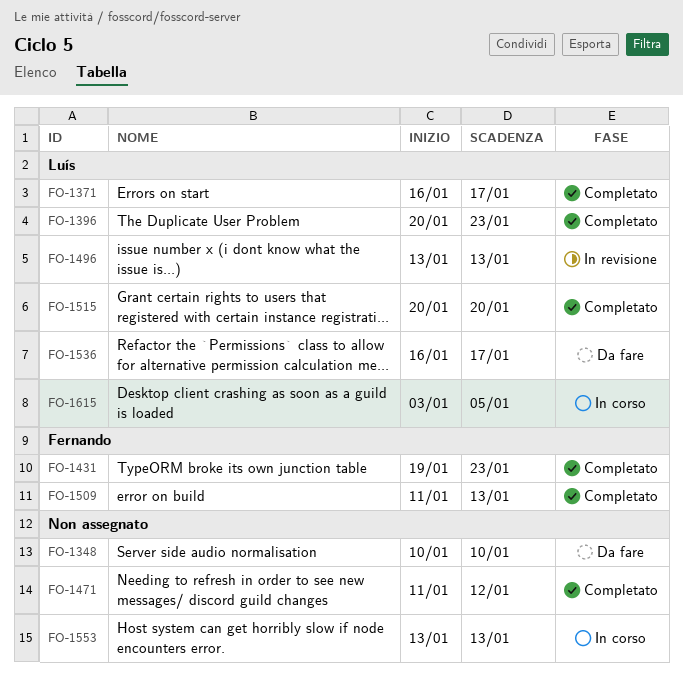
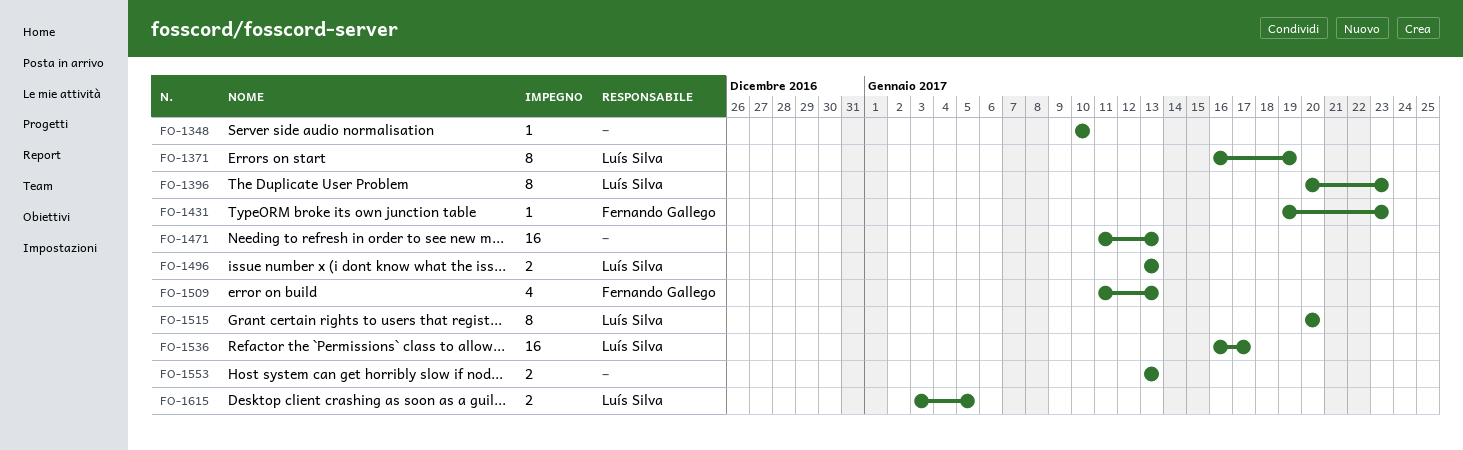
FO-1371, due: Jan 17 -> Jan 19
FO-1471, due: Jan 12 -> Jan 13

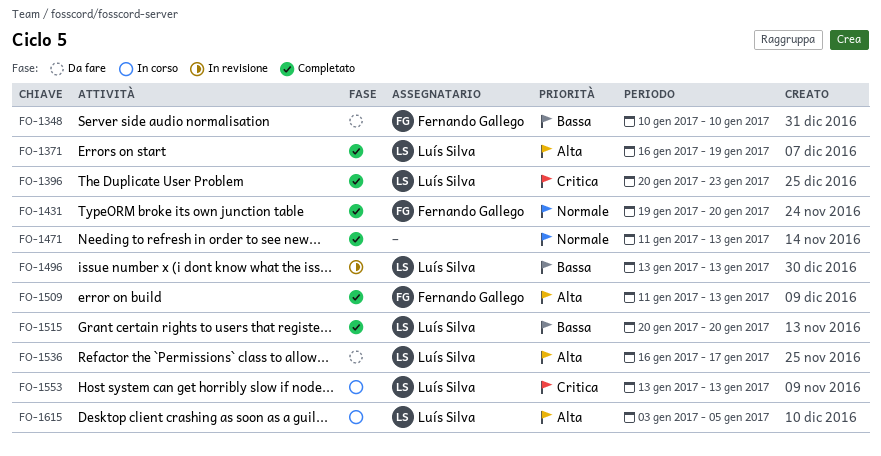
FO-1348, owner: none -> Fernando Gallego
FO-1431, due: Jan 23 -> Jan 20
FO-1553, owner: none -> Luís Silva

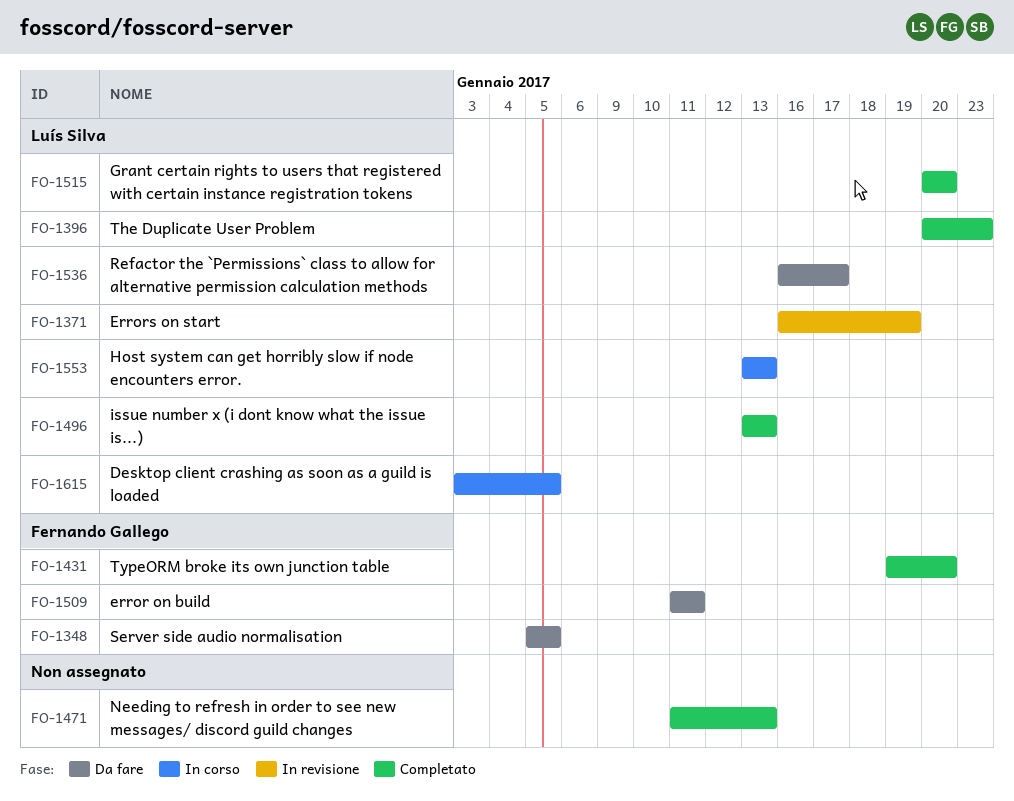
FO-1348, start: Jan 10 -> Jan 5
FO-1348, due: Jan 10 -> Jan 5
FO-1371, status: Completato -> In revisione
FO-1496, status: In revisione -> Completato
FO-1509, status: Completato -> Da fare
FO-1509, due: Jan 13 -> Jan 11

